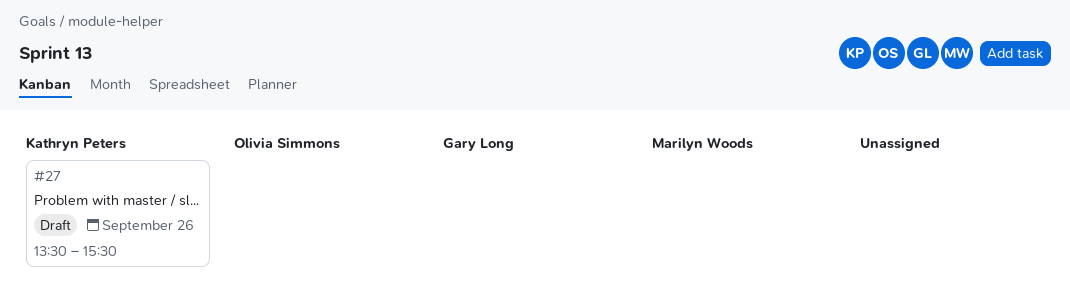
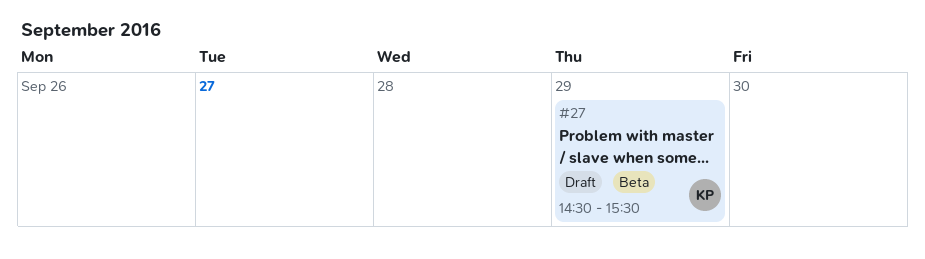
#27, day: Sep 26 -> Sep 29
#27, begins: 13:30 -> 14:30

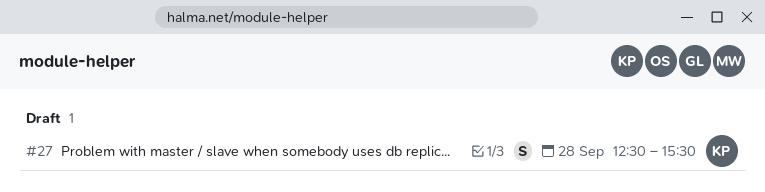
#27, day: Sep 29 -> Sep 28
#27, begins: 14:30 -> 12:30

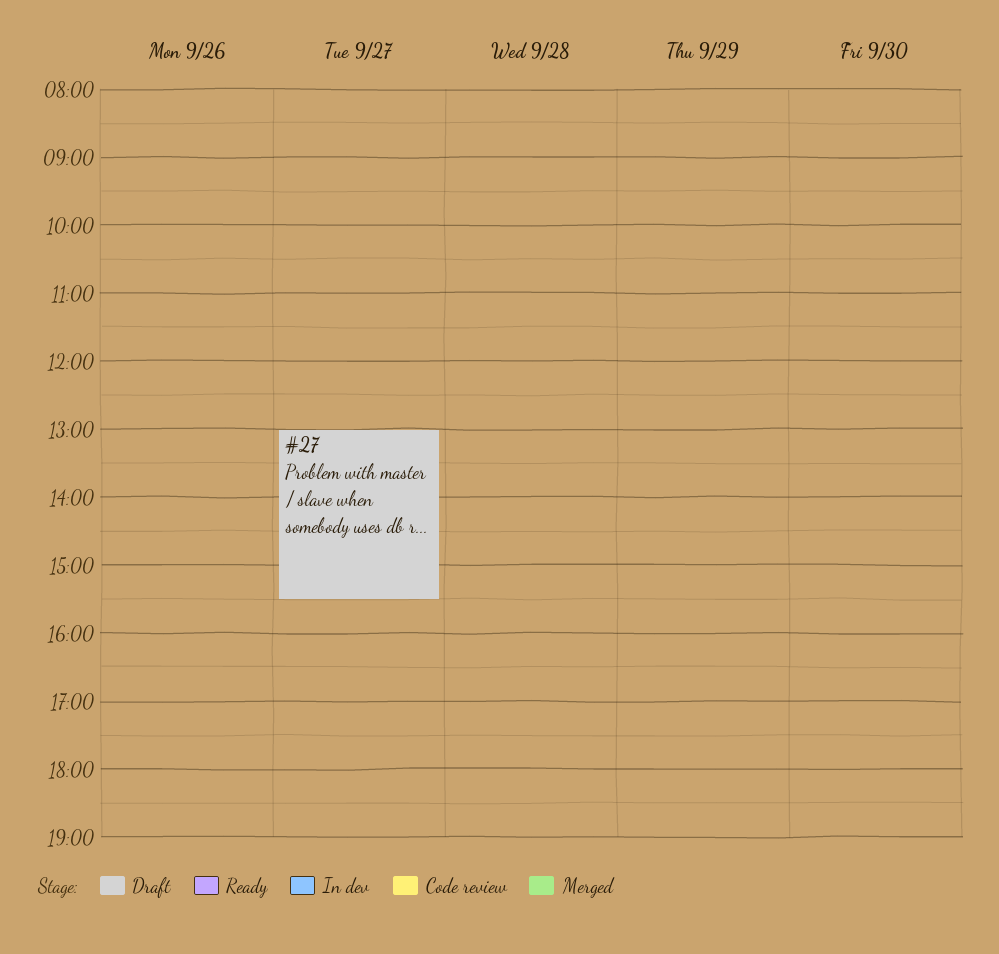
#27, day: Sep 28 -> Sep 27
#27, begins: 12:30 -> 13:00

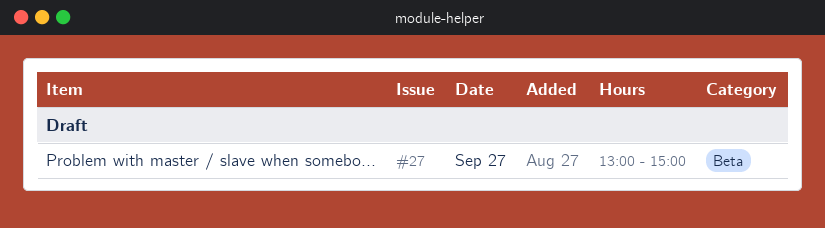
#27, ends: 15:30 -> 15:00

